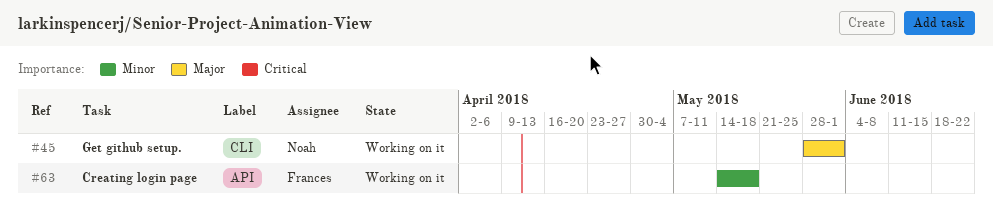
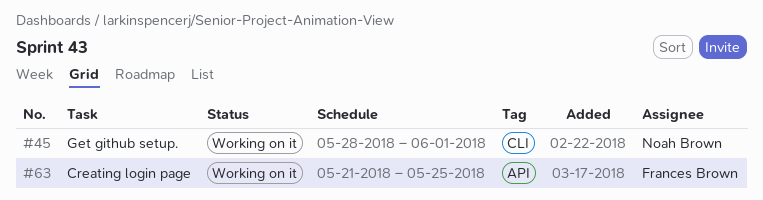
#63, start: May 14 -> May 21
#63, due: May 18 -> May 25

